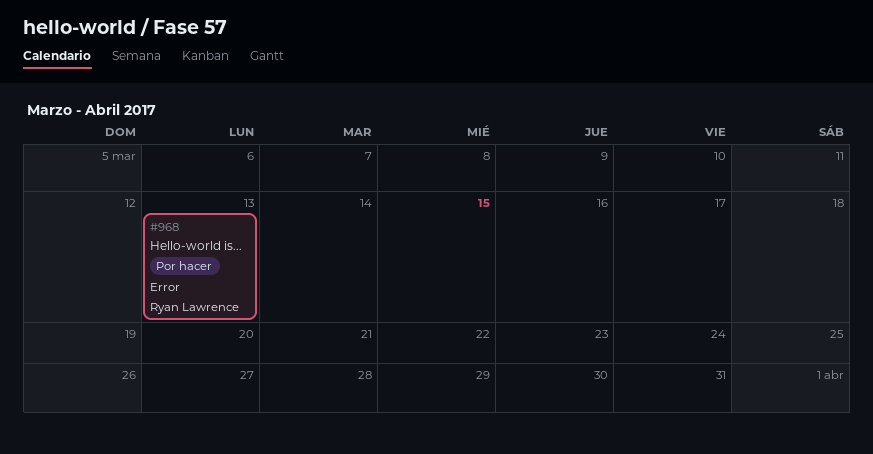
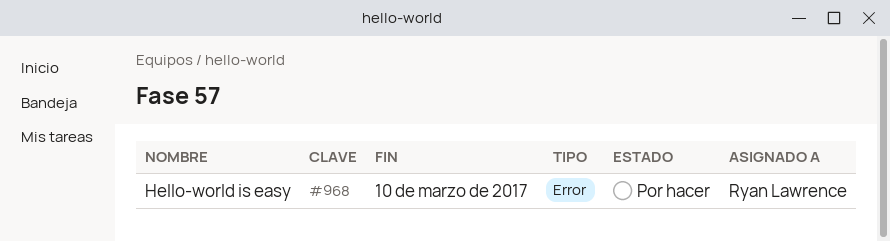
#968, due: Mar 13 -> Mar 10

